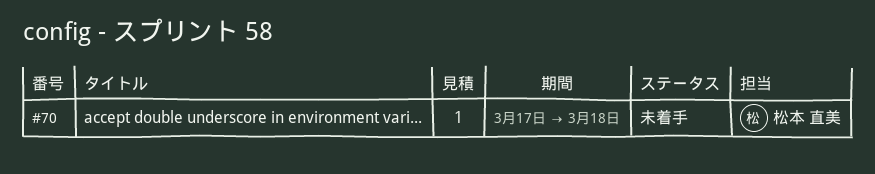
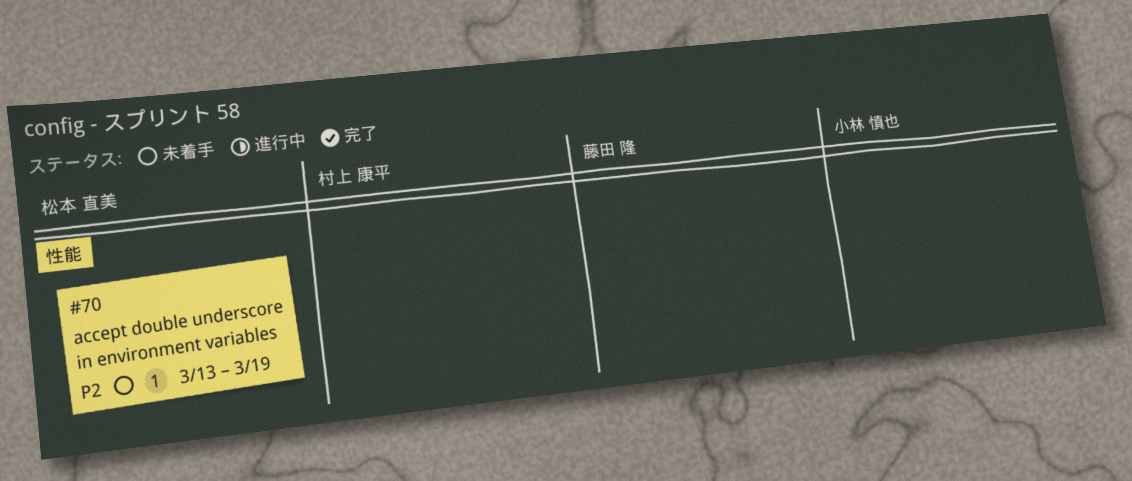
#70, start: Mar 17 -> Mar 13
#70, due: Mar 18 -> Mar 19

